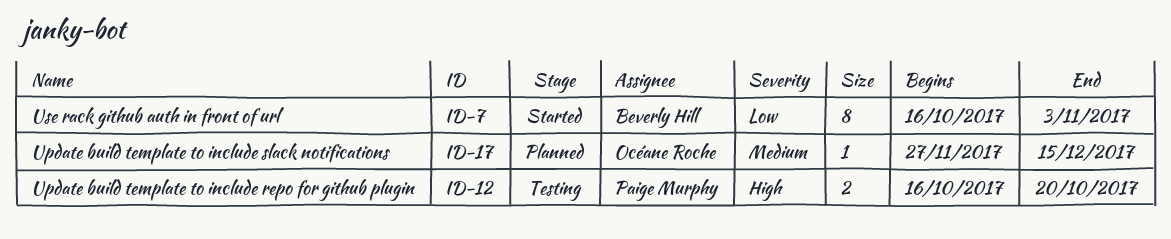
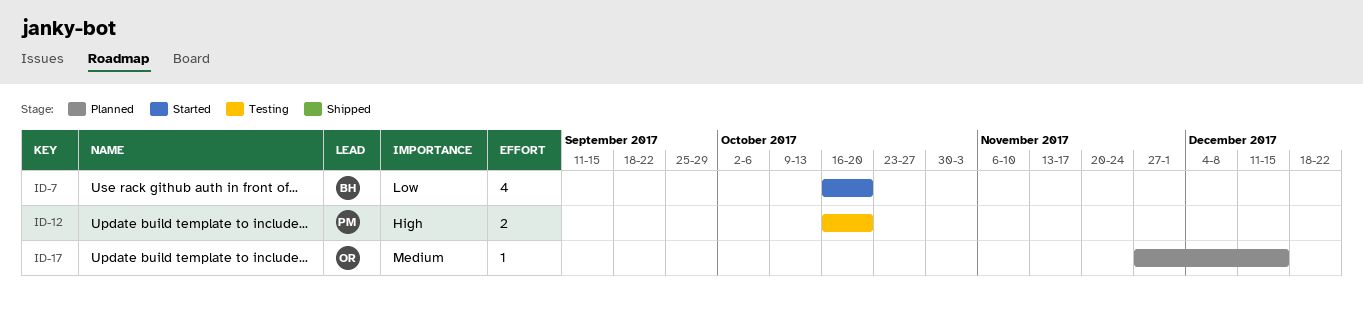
ID-7, estimate: 8 -> 4
ID-7, due: Nov 3 -> Oct 20

